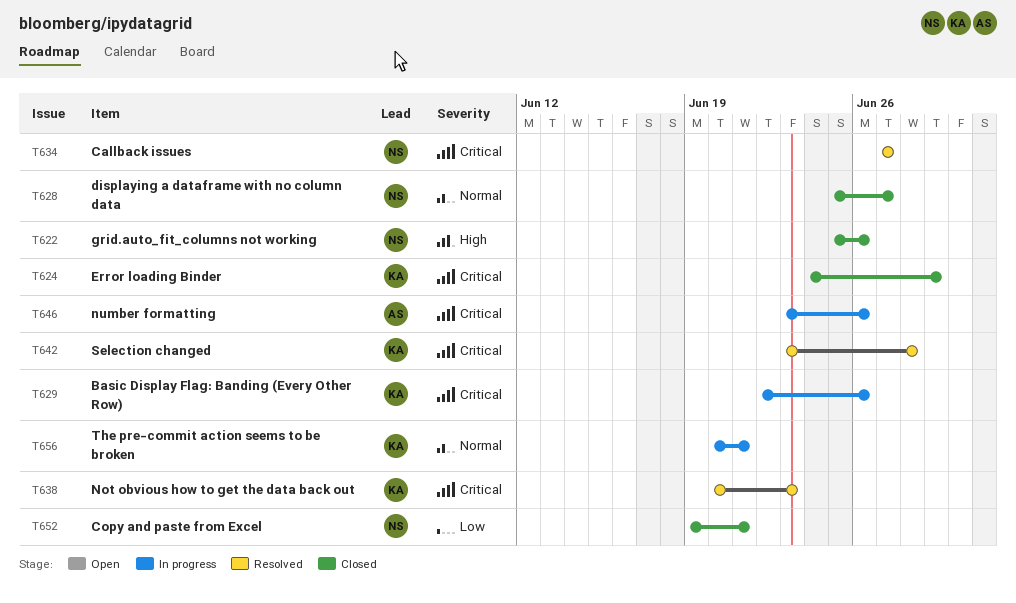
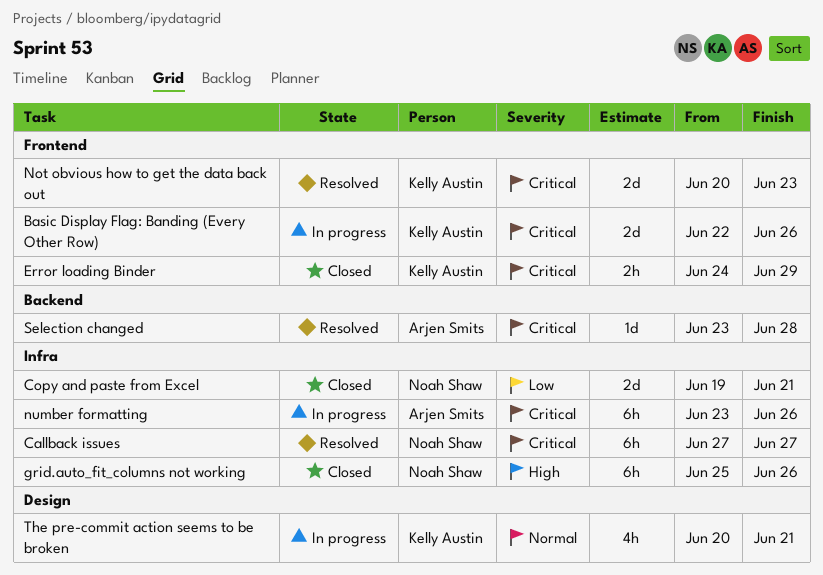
displaying a dataframe with no column data: present -> none
Selection changed, owner: Kelly Austin -> Arjen Smits

